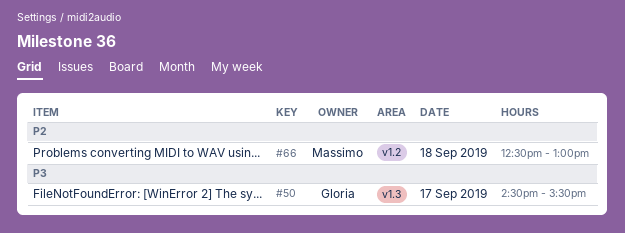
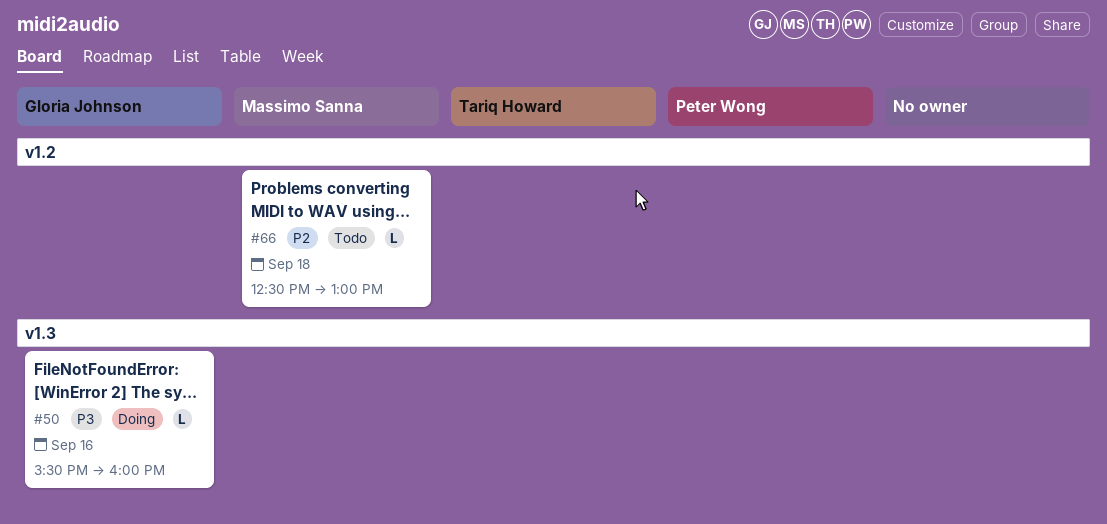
#50, day: Sep 17 -> Sep 16
#50, begins: 14:30 -> 15:30
#50, ends: 15:30 -> 16:00

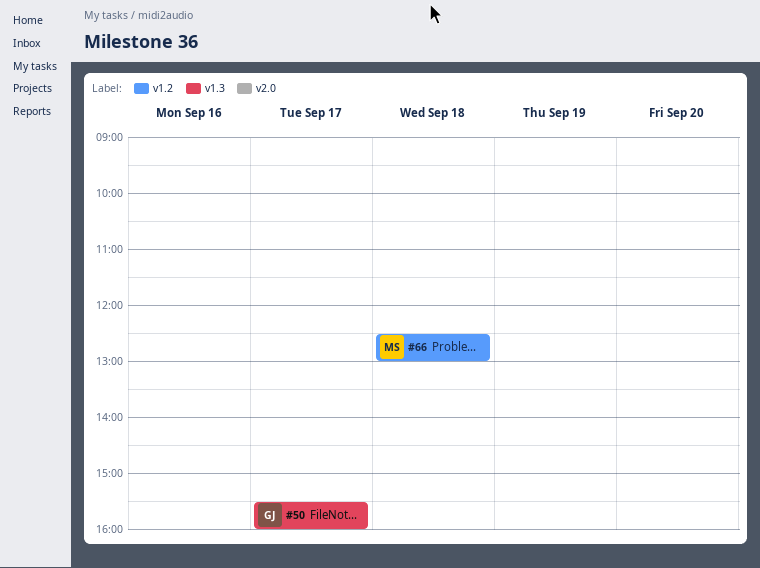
#50, day: Sep 16 -> Sep 17

